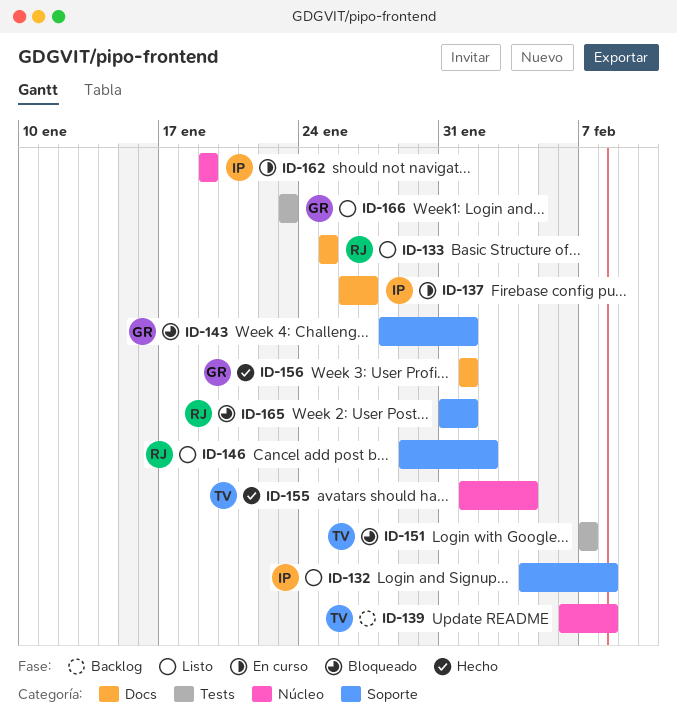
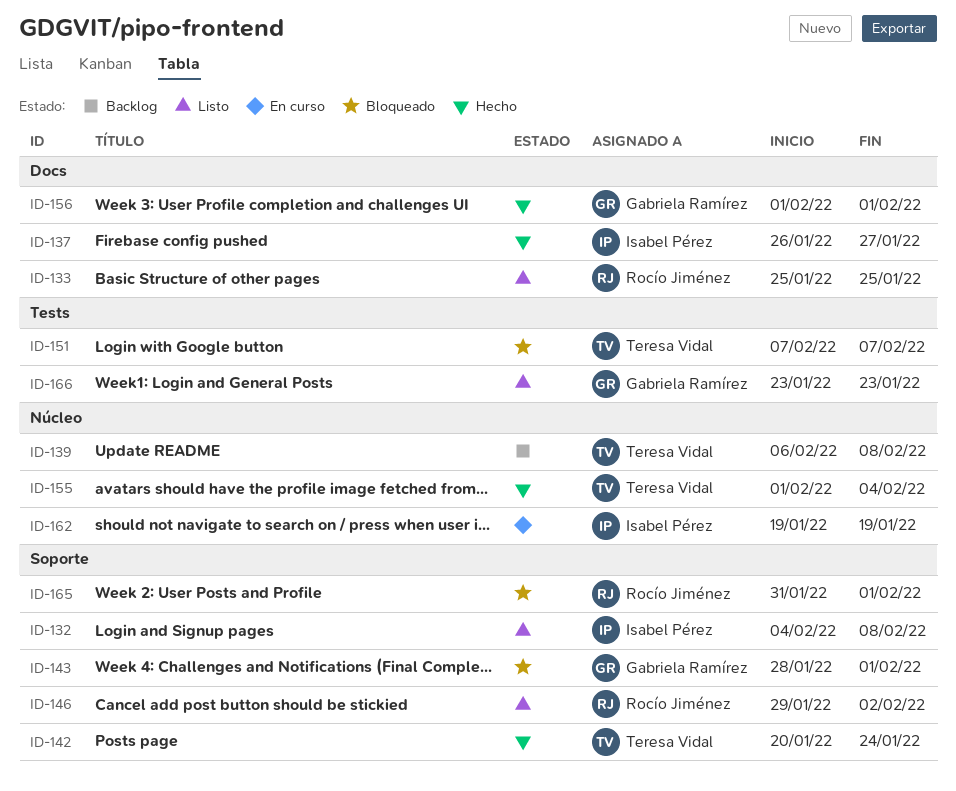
ID-137, status: En curso -> Hecho
ID-142: none -> present

